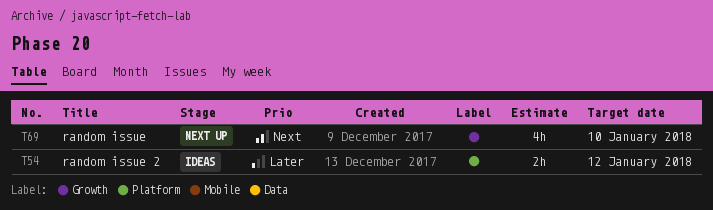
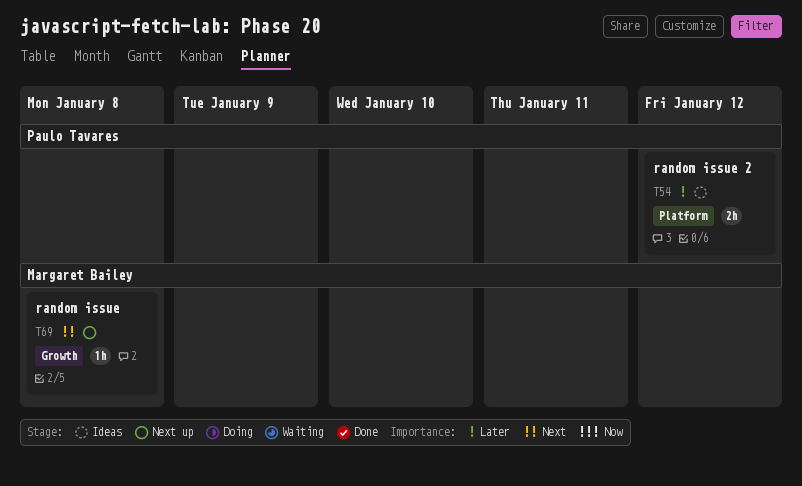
T69, estimate: 4h -> 1h
T69, due: Jan 10 -> Jan 8

